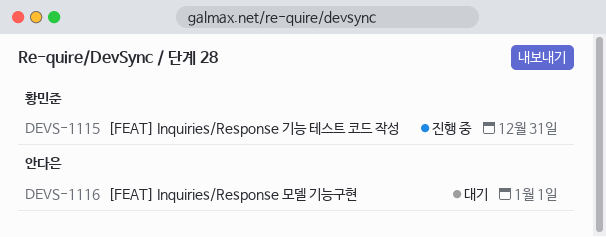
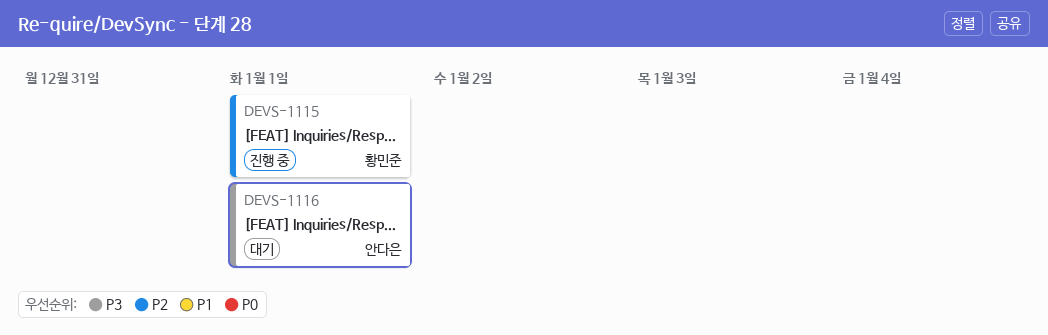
DEVS-1115, due: Dec 31 -> Jan 1

